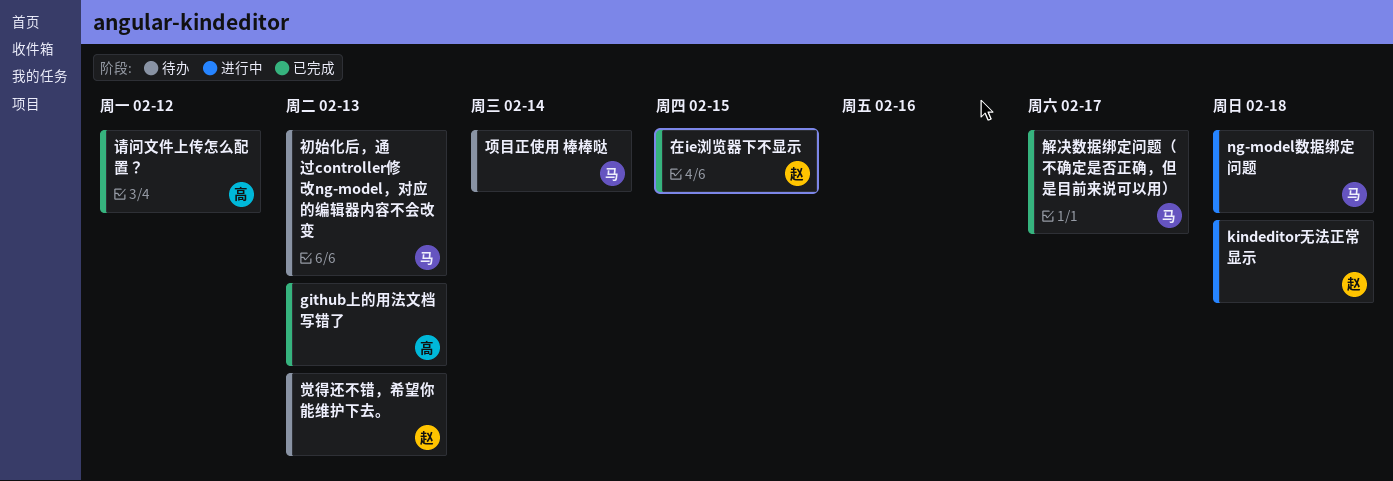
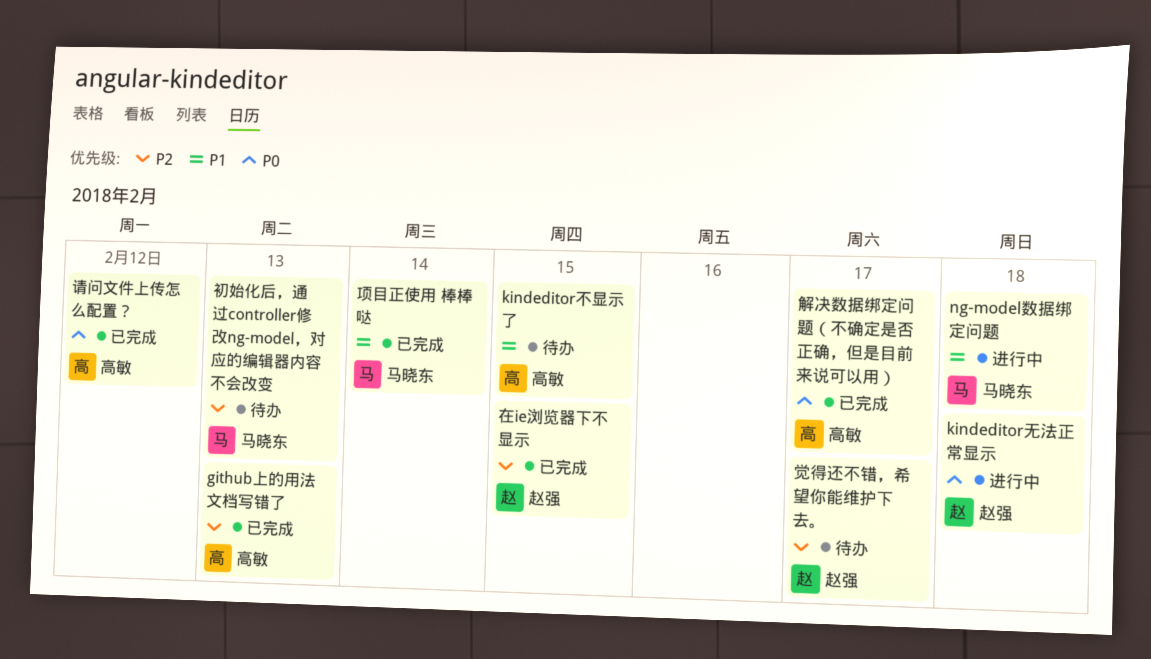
kindeditor不显示了: none -> present
觉得还不错，希望你能维护下去。, due: Feb 13 -> Feb 17
解决数据绑定问题（不确定是否正确，但是目前来说可以用）, owner: 马晓东 -> 高敏
项目正使用 棒棒哒, status: 待办 -> 已完成

